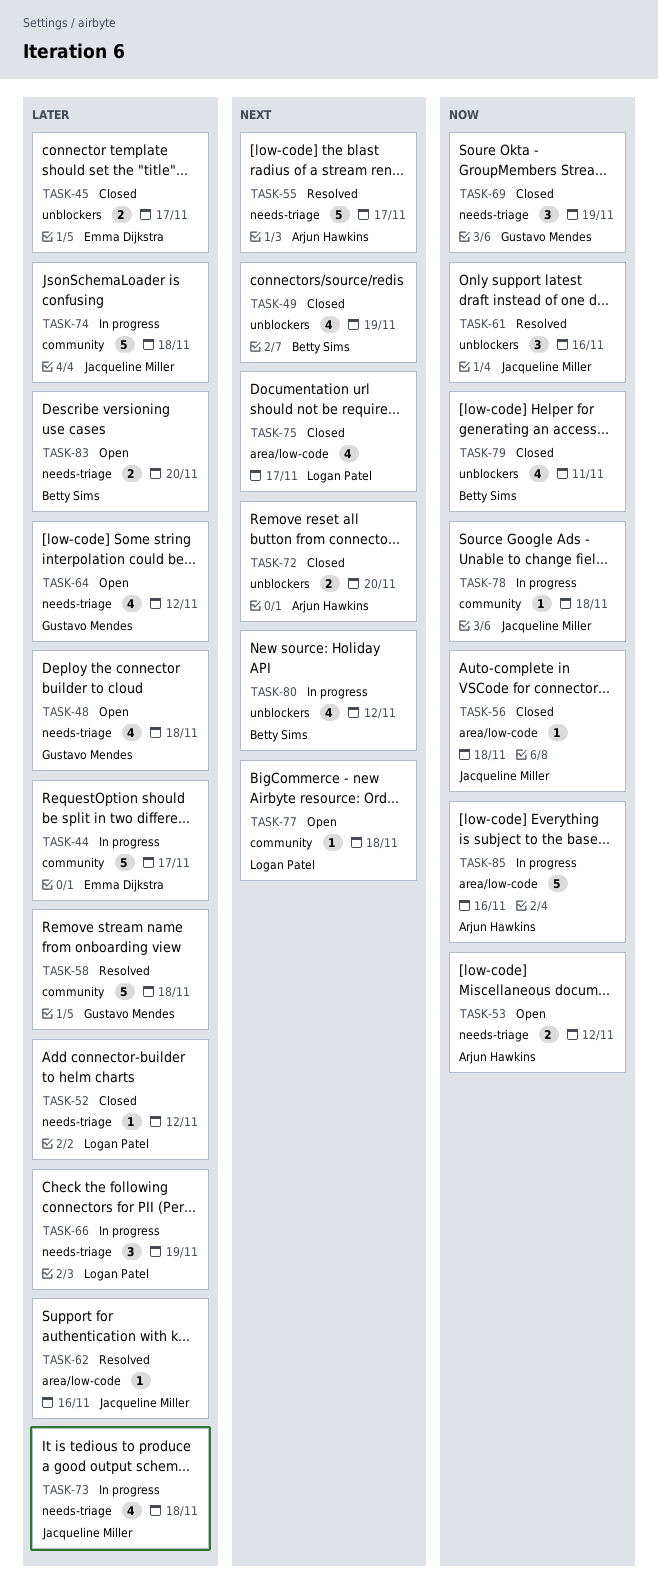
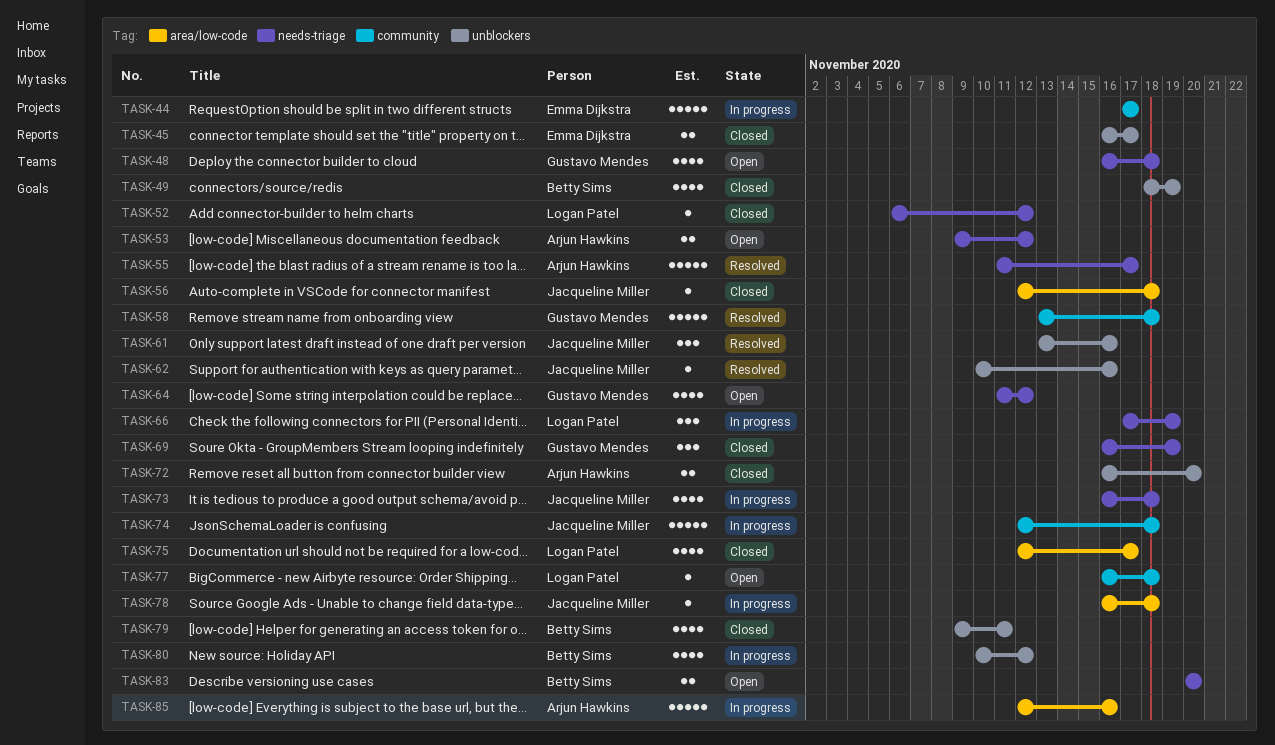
TASK-62, label: area/low-code -> unblockers
TASK-78, label: community -> area/low-code

